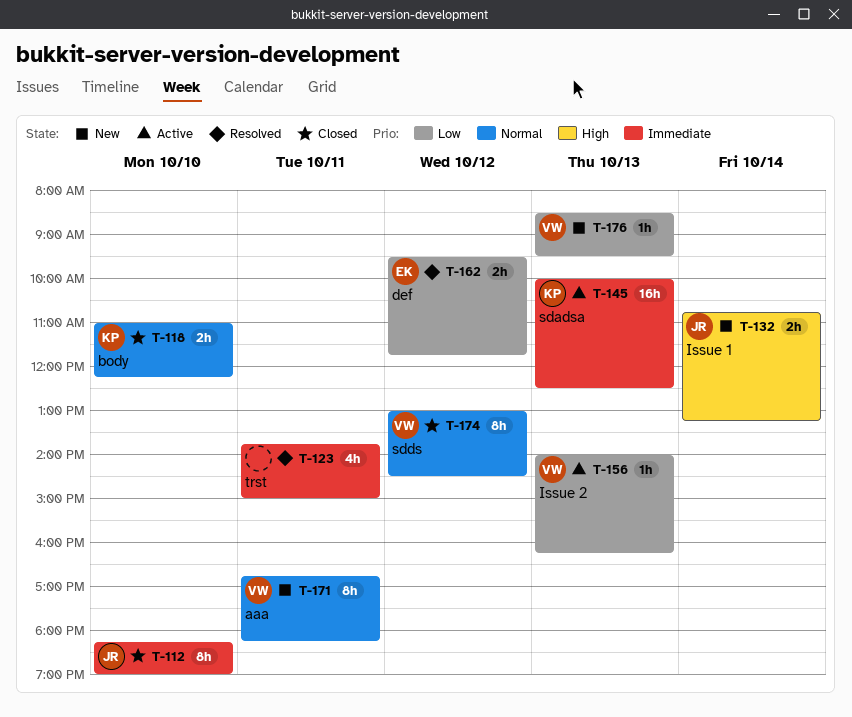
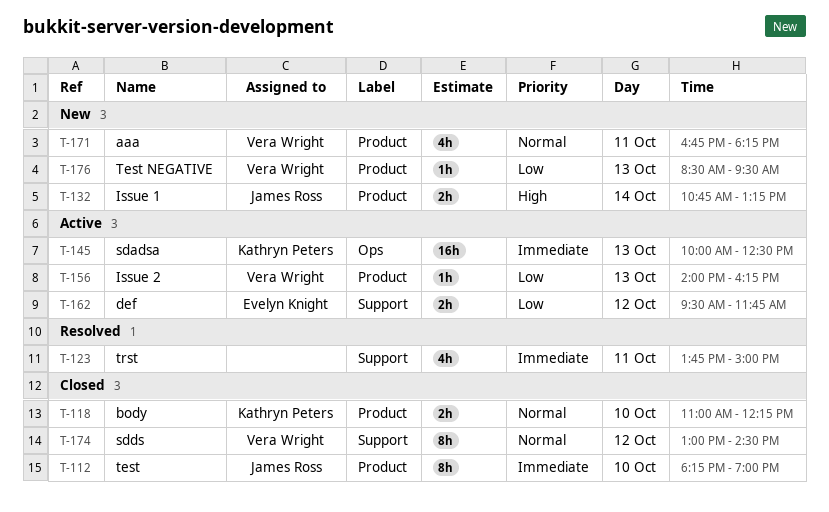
T-162, status: Resolved -> Active
T-171, estimate: 8h -> 4h

